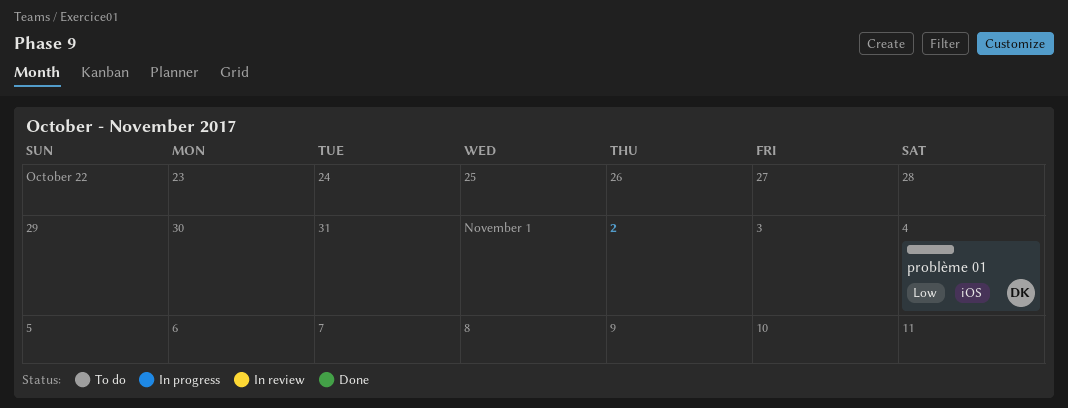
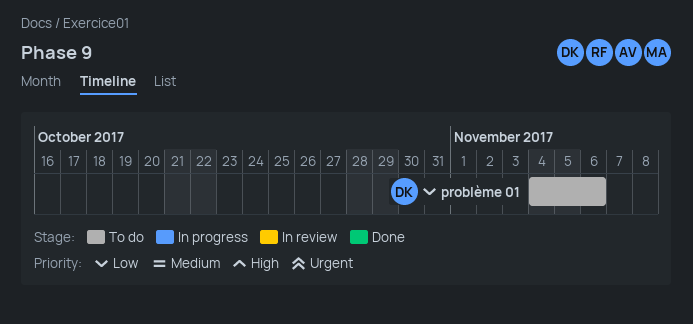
problème 01, due: Nov 4 -> Nov 6

